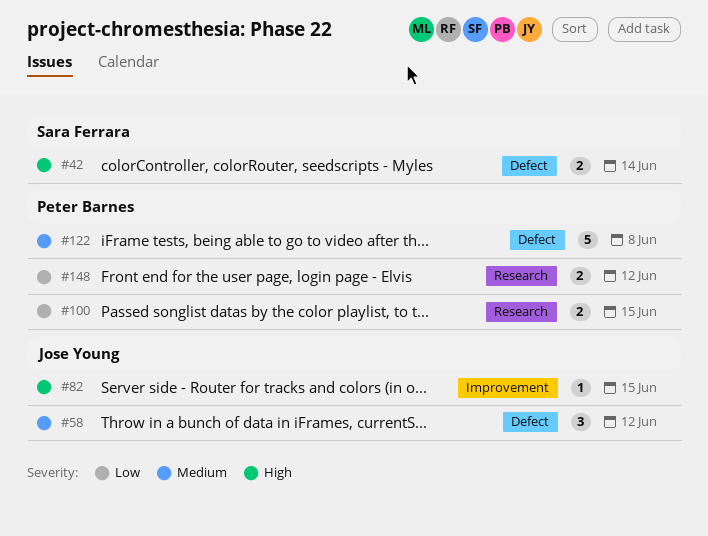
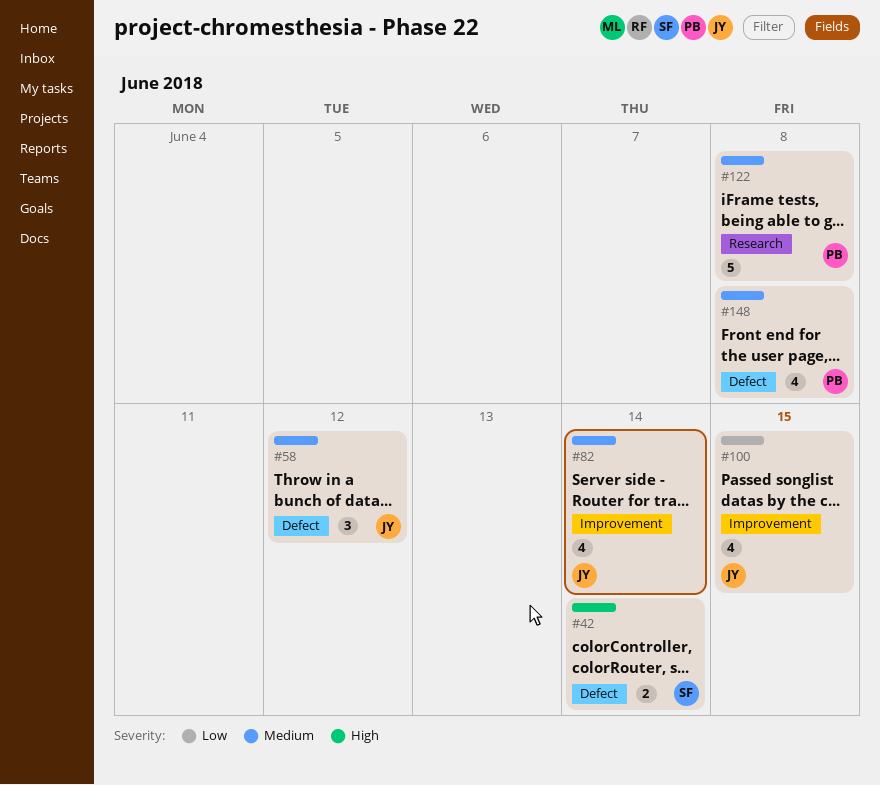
#82, priority: High -> Medium
#82, estimate: 1 -> 4
#82, due: Jun 15 -> Jun 14
#100, owner: Peter Barnes -> Jose Young
#100, label: Research -> Improvement
#100, estimate: 2 -> 4
#122, label: Defect -> Research
#148, priority: Low -> Medium
#148, label: Research -> Defect
#148, estimate: 2 -> 4
#148, due: Jun 12 -> Jun 8

